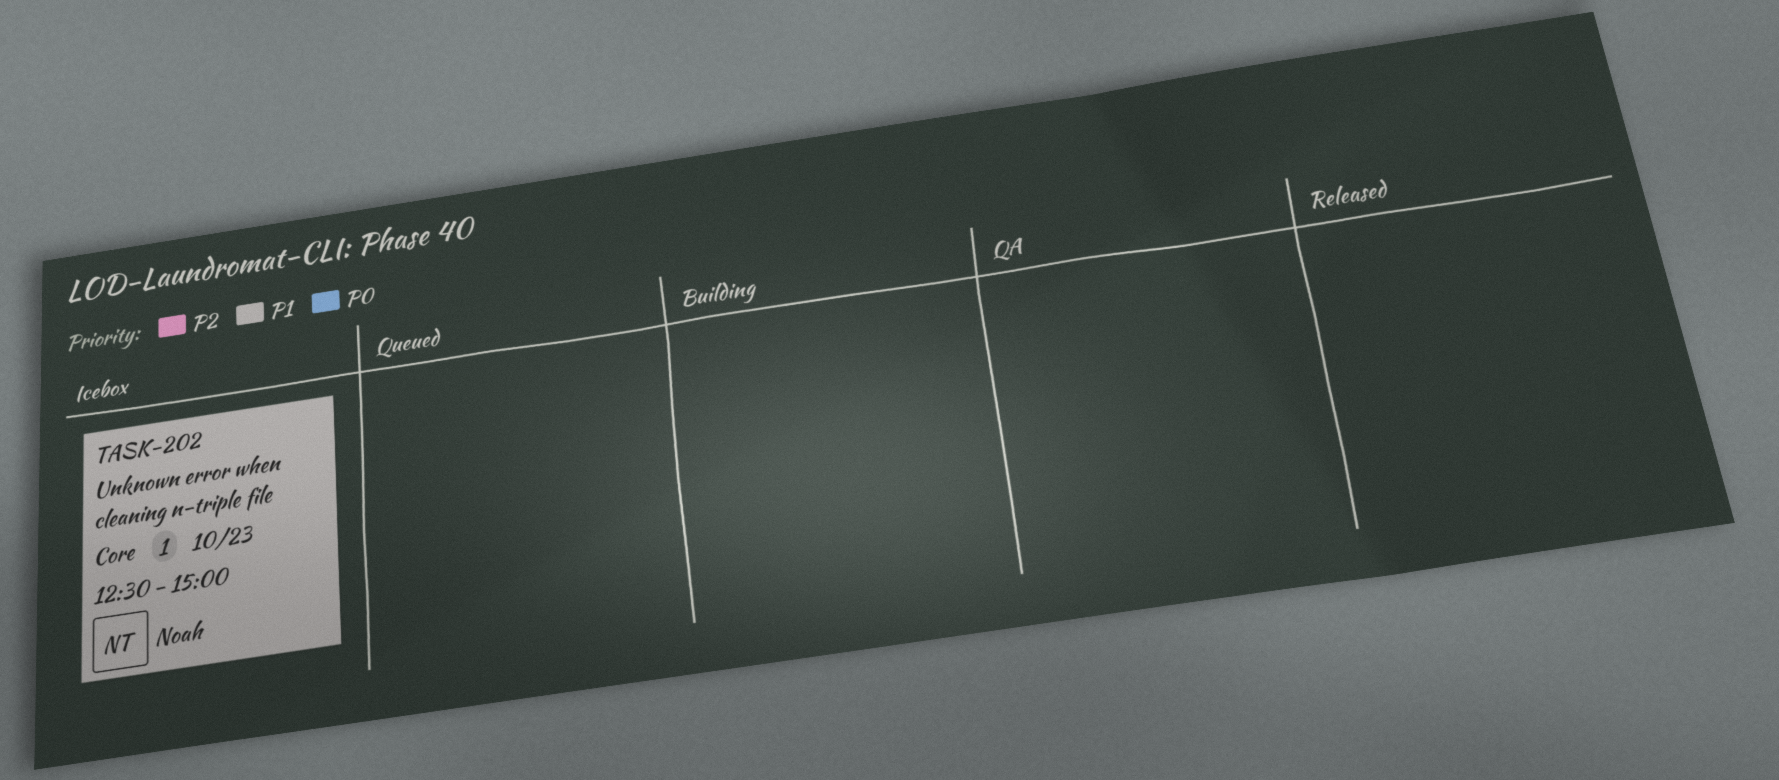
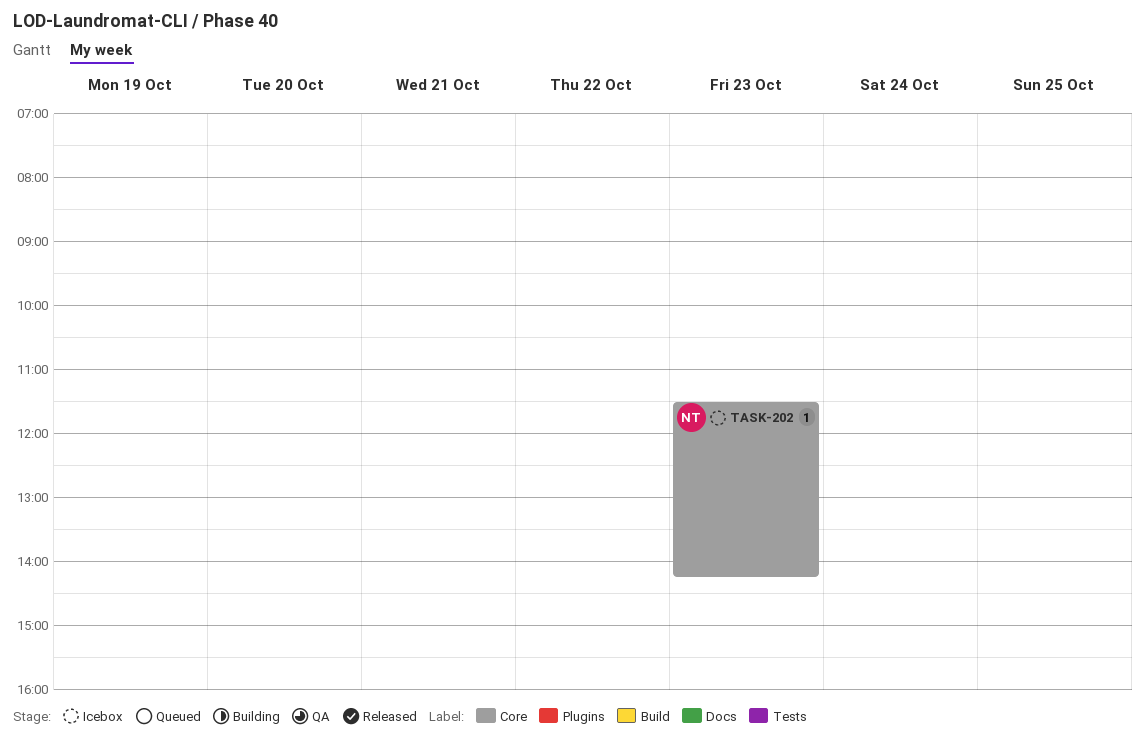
TASK-202, begins: 12:30 -> 11:30
TASK-202, ends: 15:00 -> 14:15

